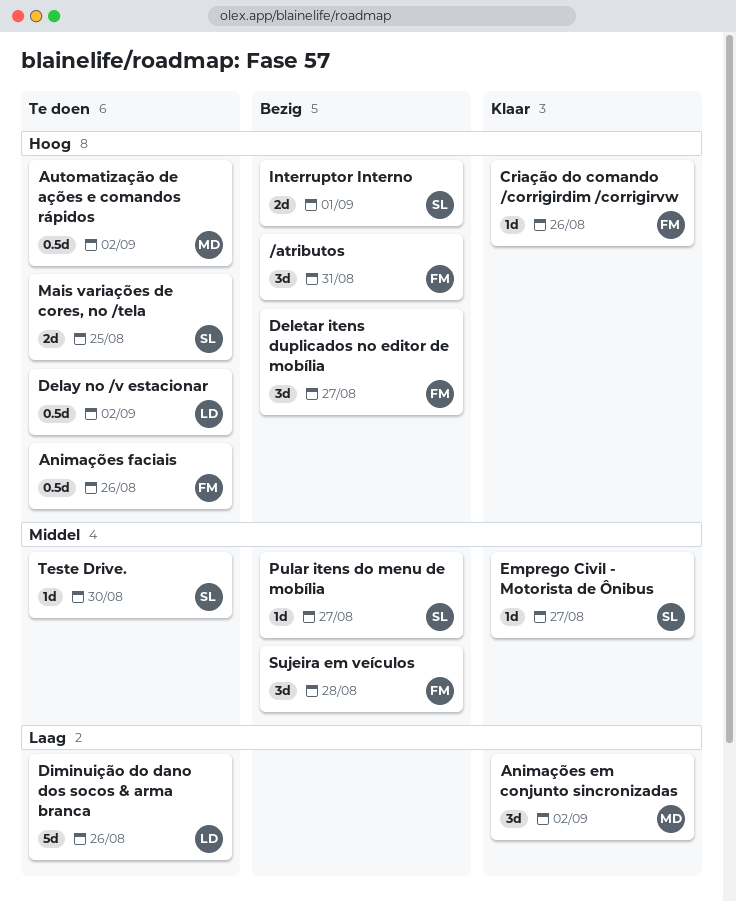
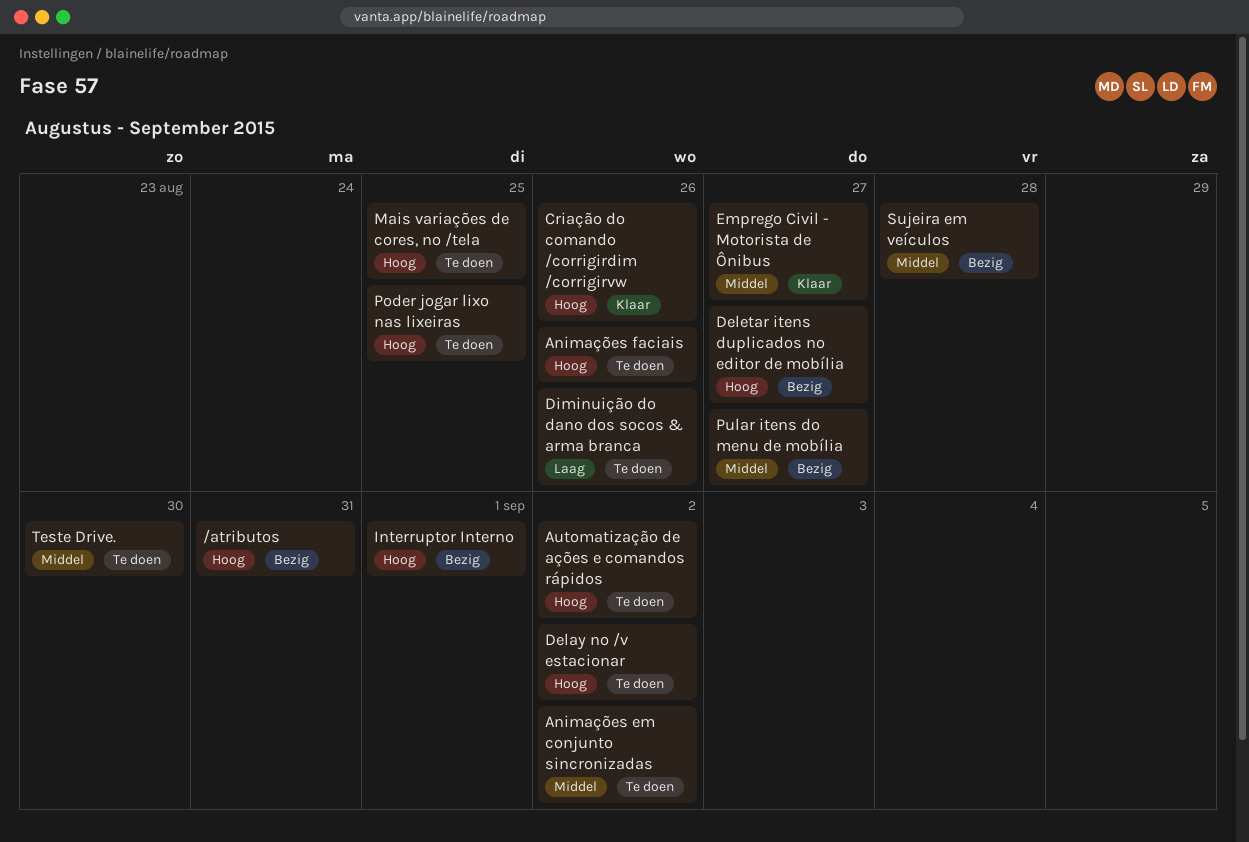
Animações em conjunto sincronizadas, status: Klaar -> Te doen
Animações em conjunto sincronizadas, priority: Laag -> Middel
Poder jogar lixo nas lixeiras: none -> present

